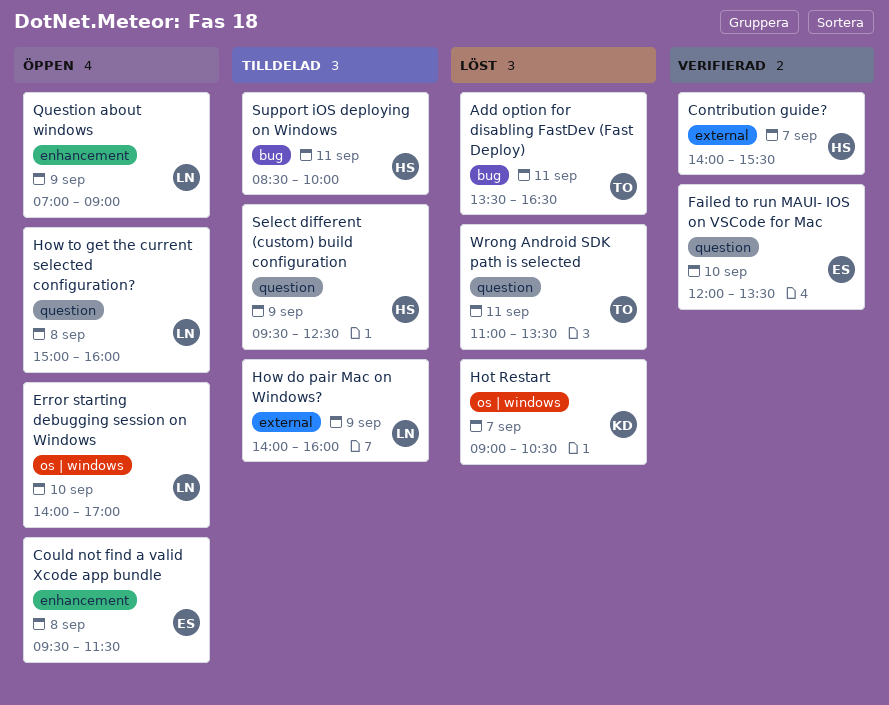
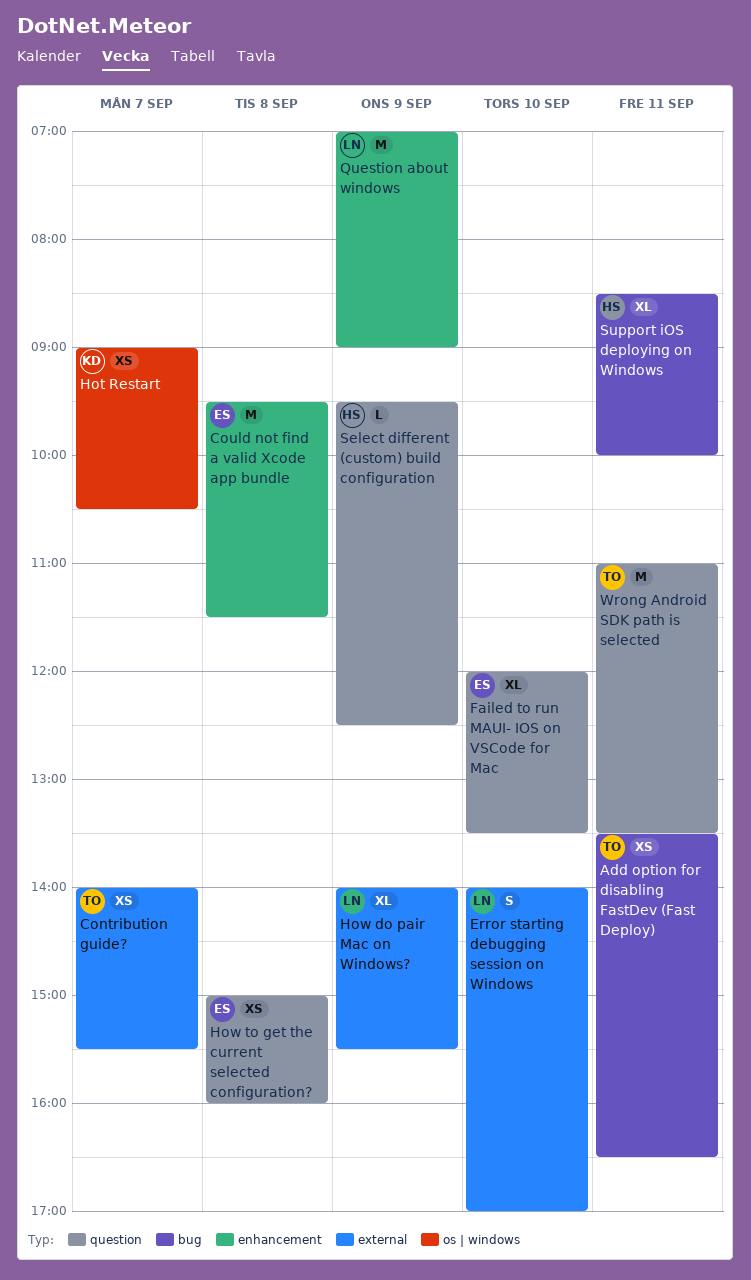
Contribution guide?, owner: HS -> TO
Error starting debugging session on Windows, label: os | windows -> external
How do pair Mac on Windows?, ends: 16:00 -> 15:30
How to get the current selected configuration?, owner: LN -> ES

